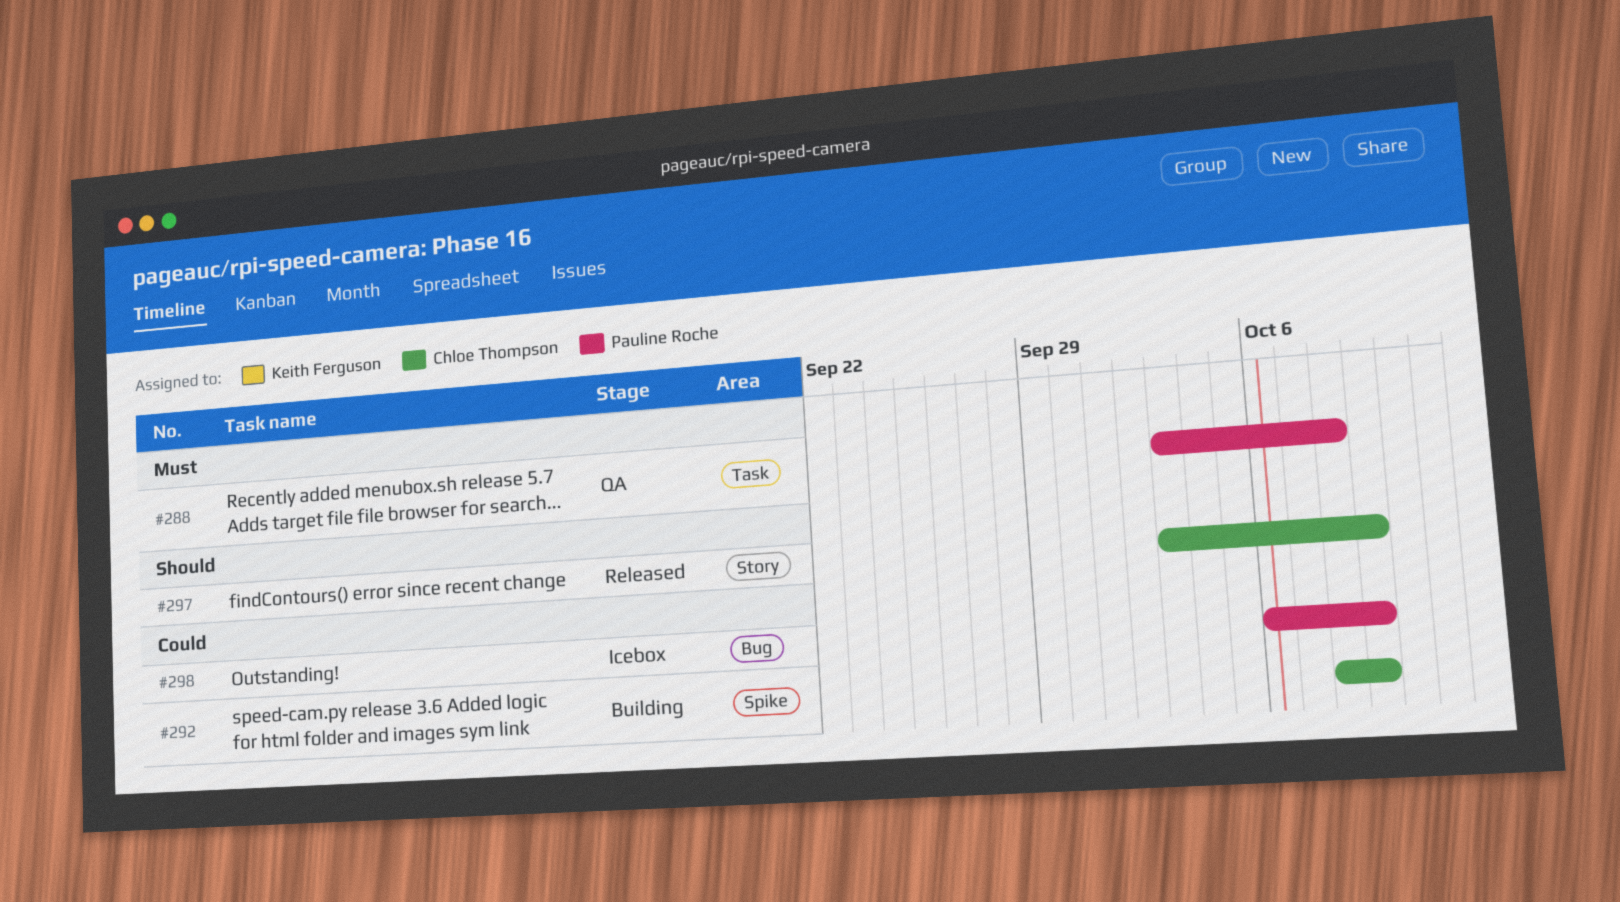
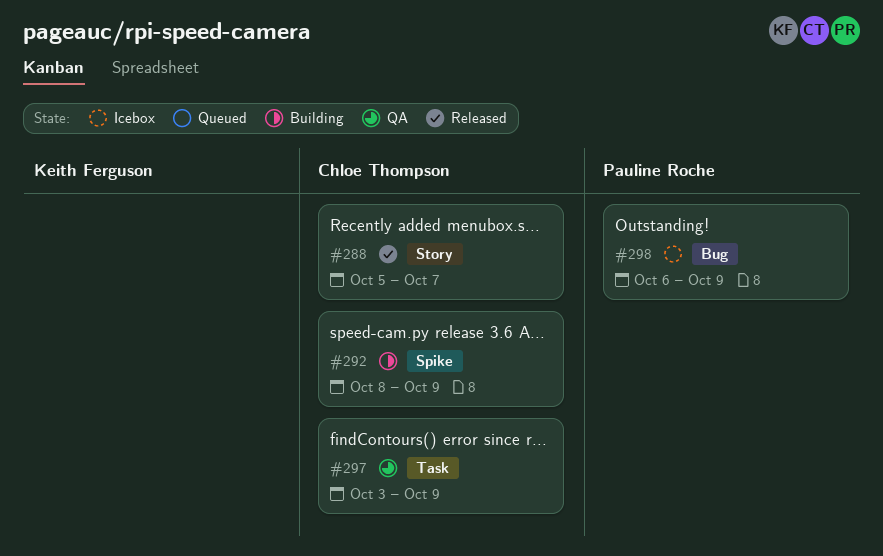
#288, status: QA -> Released
#288, owner: Pauline Roche -> Chloe Thompson
#288, label: Task -> Story
#288, start: Oct 3 -> Oct 5
#288, due: Oct 8 -> Oct 7
#297, status: Released -> QA
#297, label: Story -> Task

